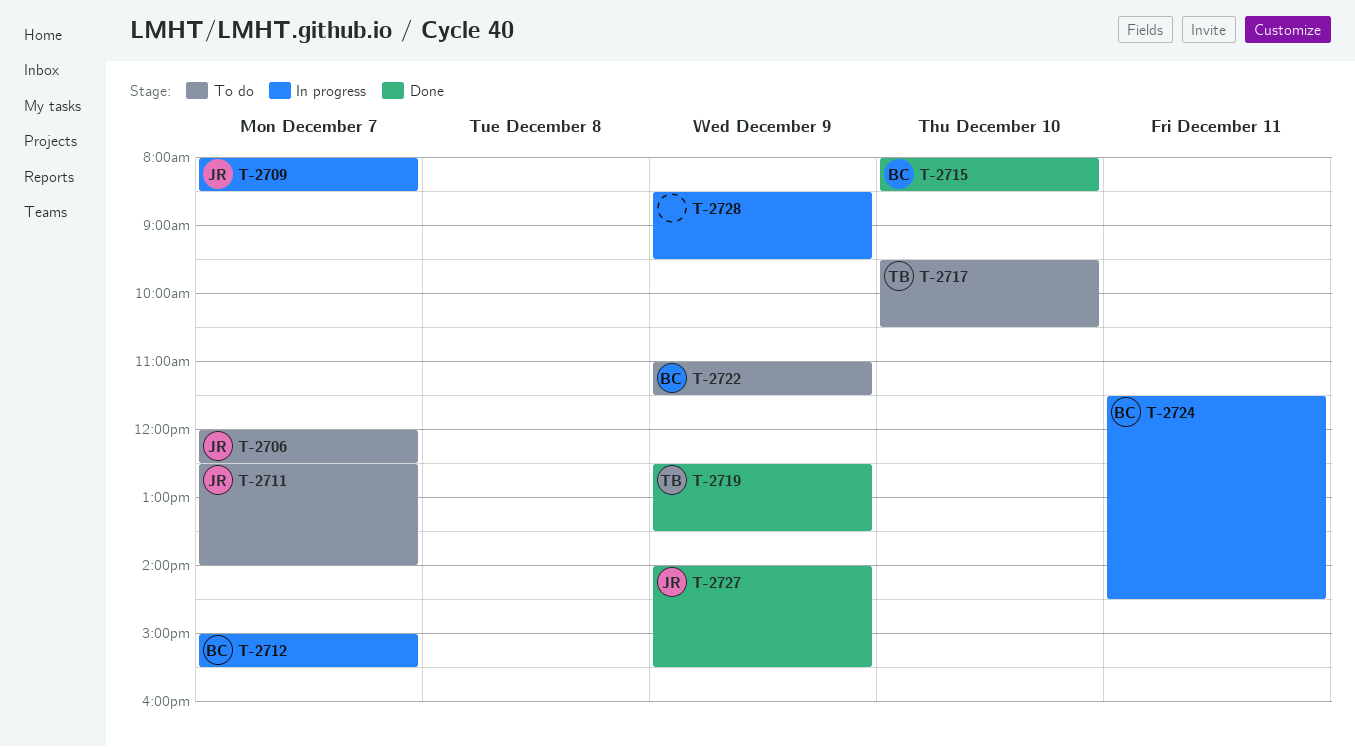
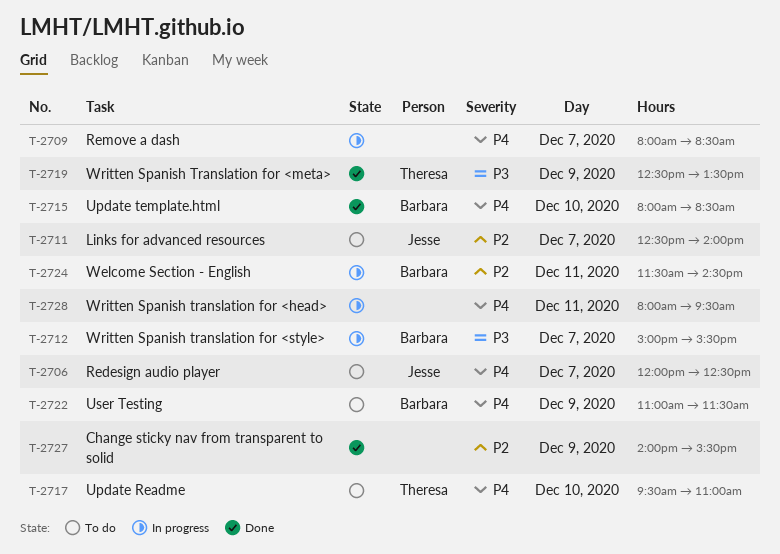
T-2709, owner: Jesse -> none
T-2717, ends: 10:30 -> 11:00
T-2727, owner: Jesse -> none
T-2728, day: Dec 9 -> Dec 11
T-2728, begins: 08:30 -> 08:00

